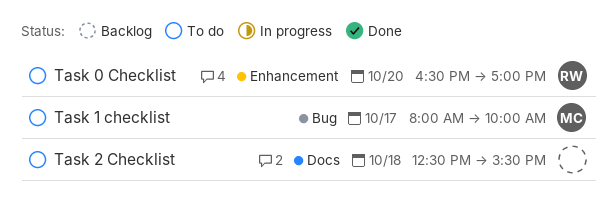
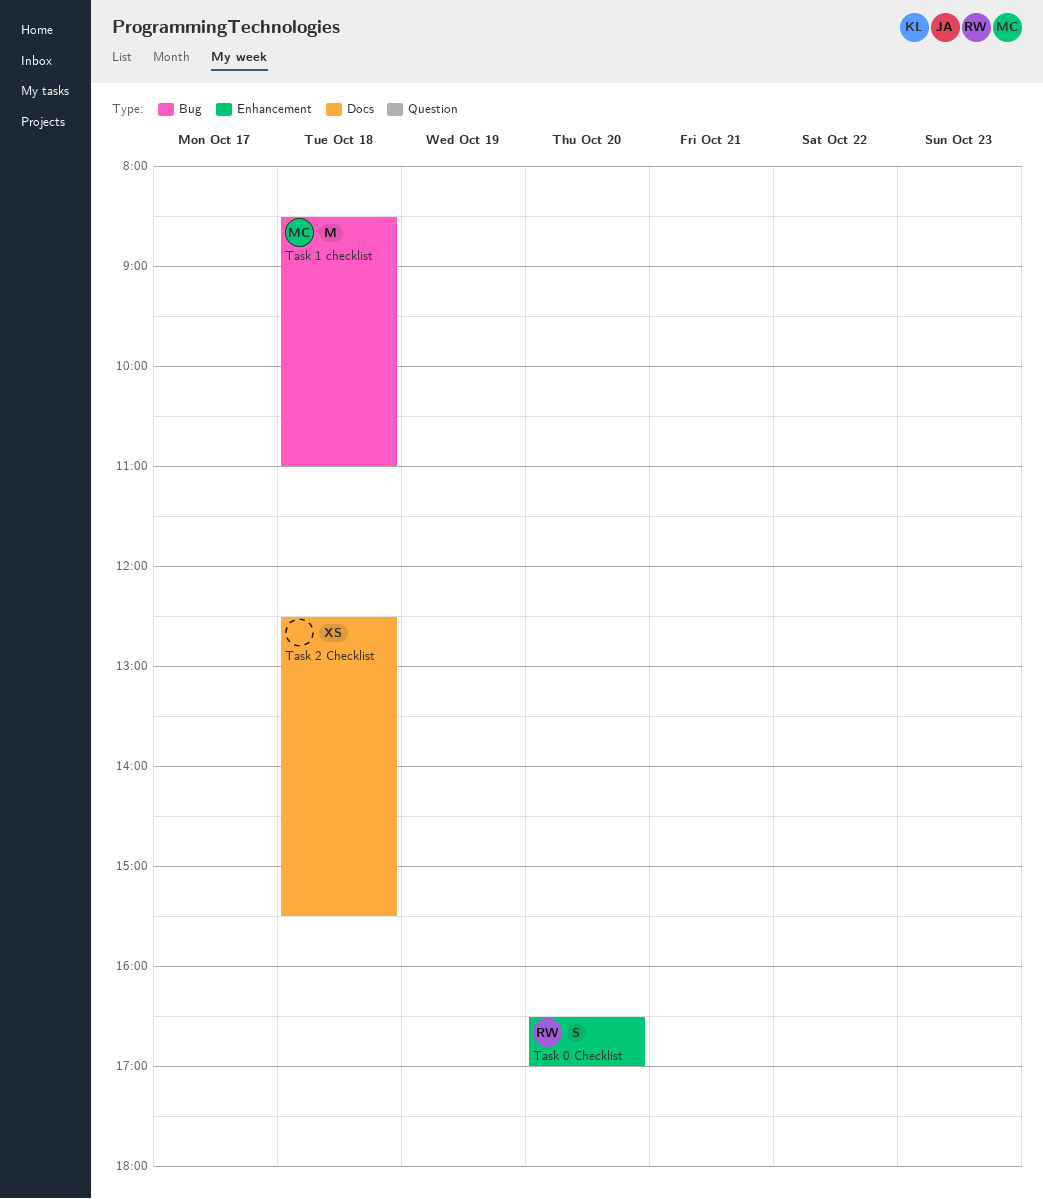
Task 1 checklist, day: Oct 17 -> Oct 18
Task 1 checklist, begins: 08:00 -> 08:30
Task 1 checklist, ends: 10:00 -> 11:00

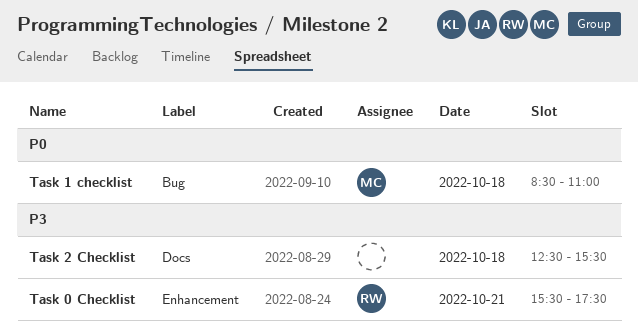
Task 0 Checklist, day: Oct 20 -> Oct 21
Task 0 Checklist, begins: 16:30 -> 15:30
Task 0 Checklist, ends: 17:00 -> 17:30

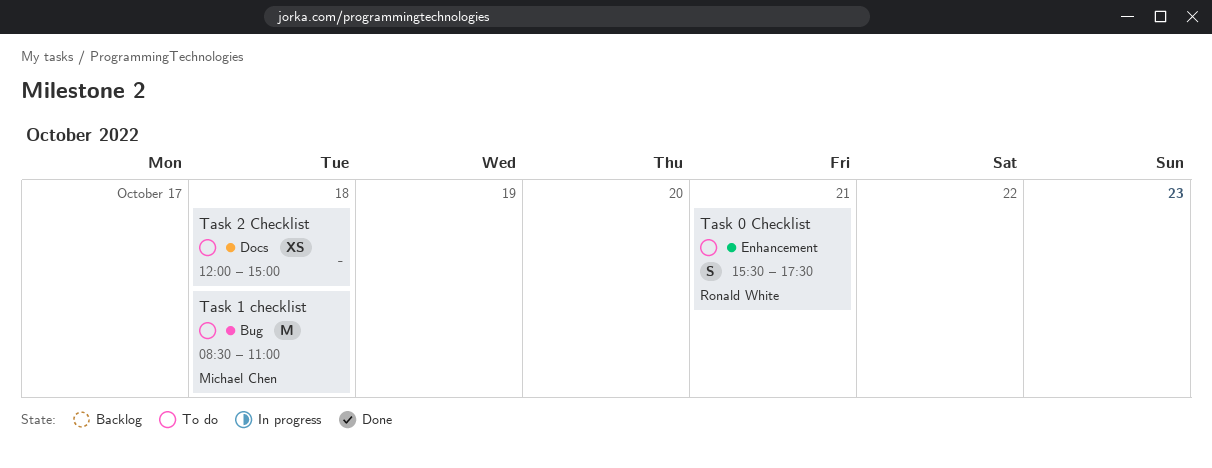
Task 2 Checklist, begins: 12:30 -> 12:00
Task 2 Checklist, ends: 15:30 -> 15:00

